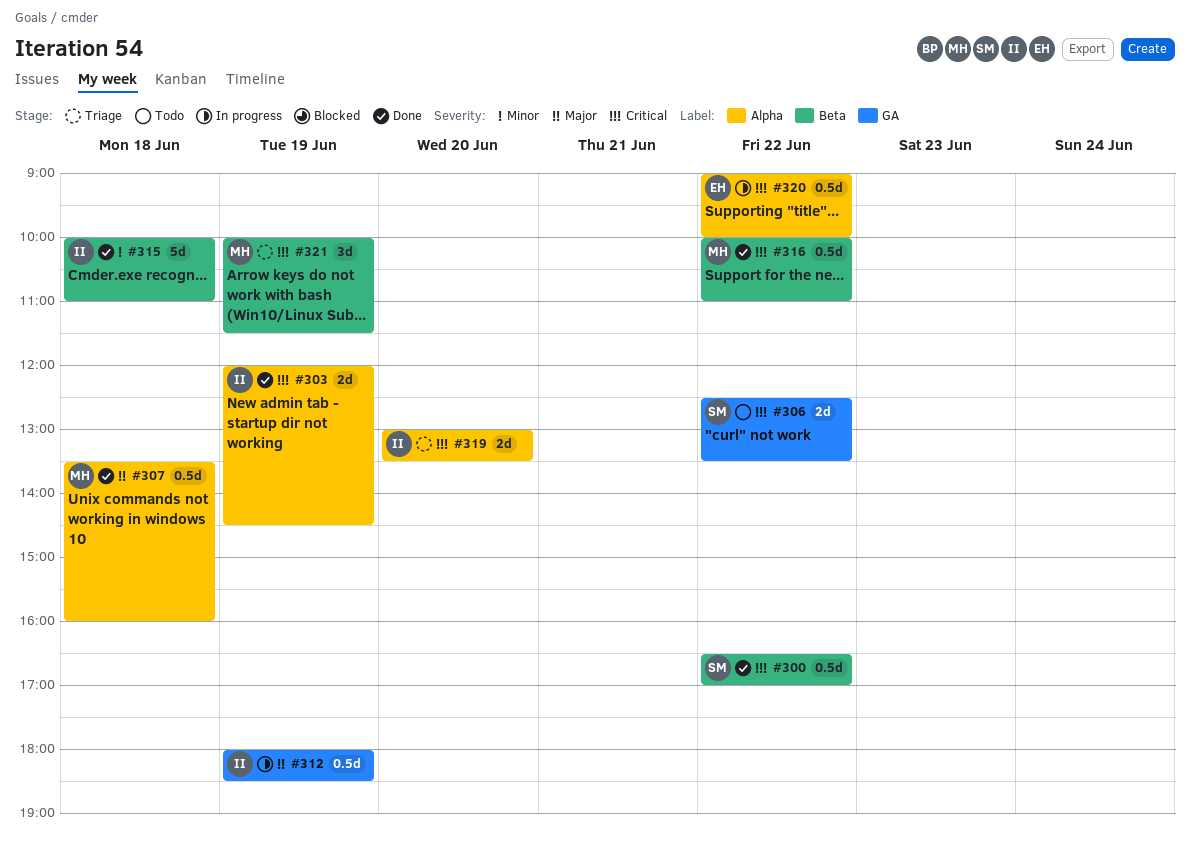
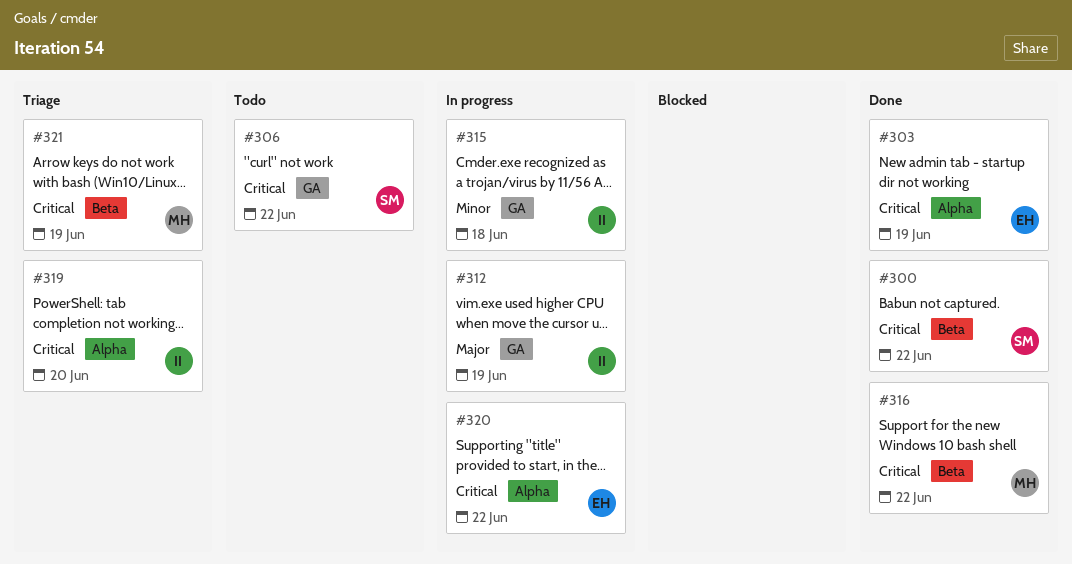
#303, owner: II -> EH
#307: present -> none
#315, status: Done -> In progress
#315, label: Beta -> GA

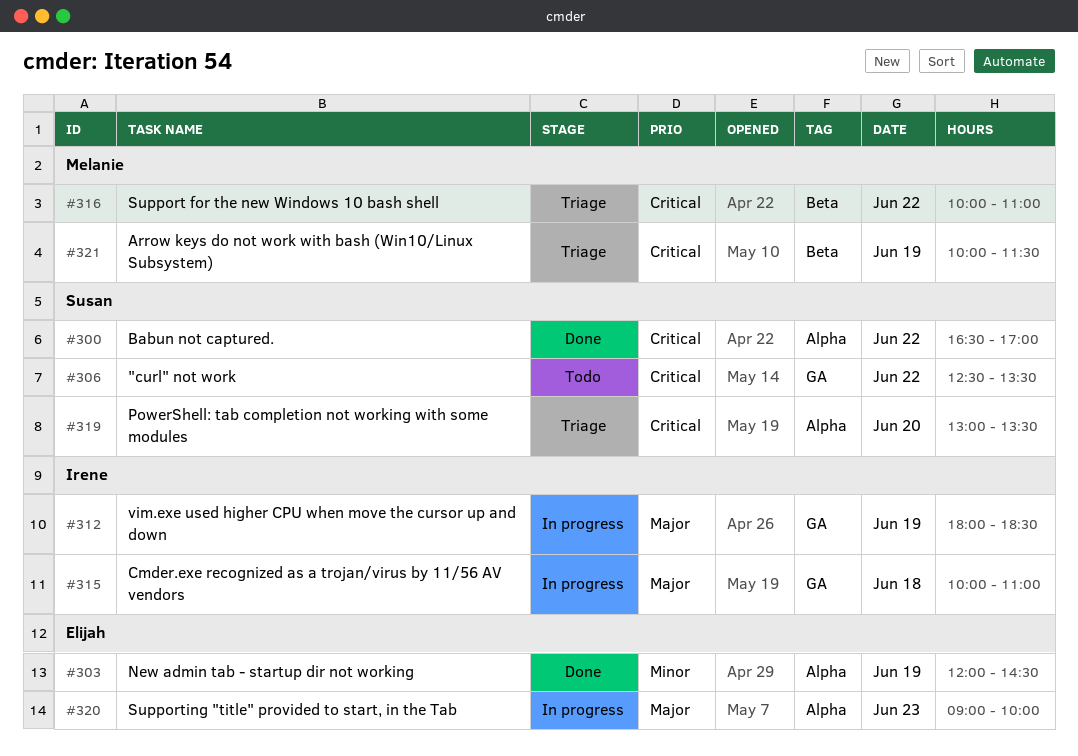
#300, label: Beta -> Alpha
#303, priority: Critical -> Minor
#315, priority: Minor -> Major
#316, status: Done -> Triage
#319, owner: Irene -> Susan
#320, priority: Critical -> Major
#320, day: Jun 22 -> Jun 23

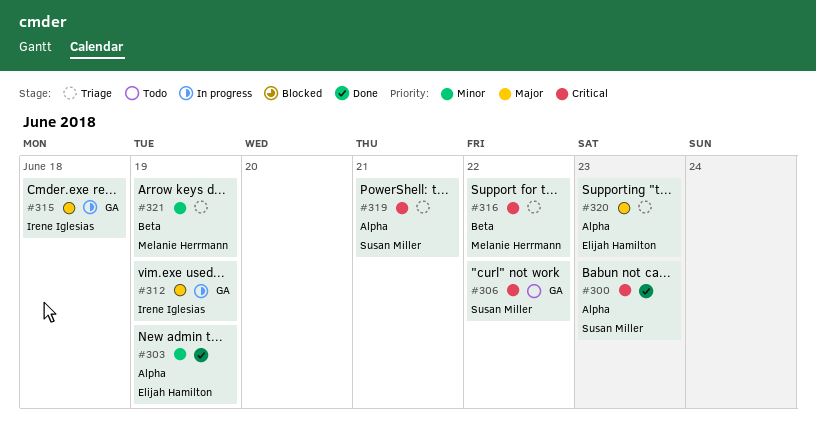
#300, day: Jun 22 -> Jun 23
#319, day: Jun 20 -> Jun 21
#320, status: In progress -> Triage
#321, priority: Critical -> Minor

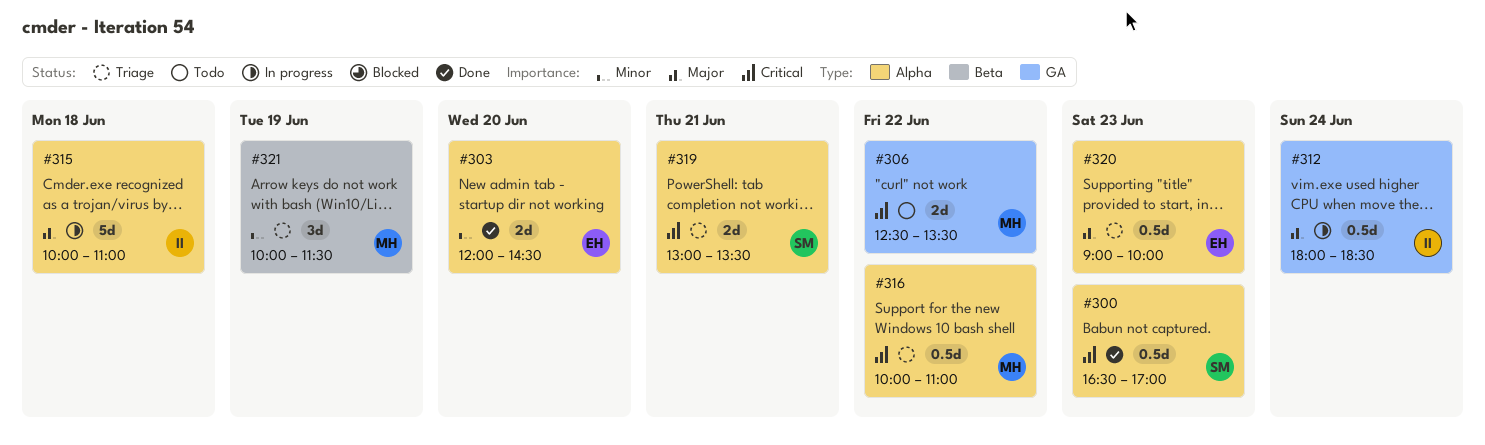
#303, day: Jun 19 -> Jun 20
#306, owner: Susan Miller -> Melanie Herrmann
#312, day: Jun 19 -> Jun 24
#315, label: GA -> Alpha
#316, label: Beta -> Alpha

